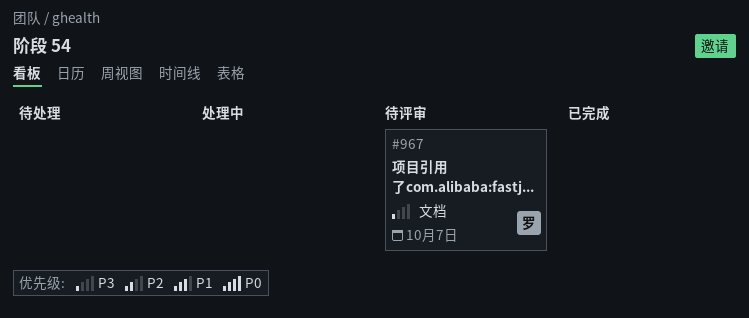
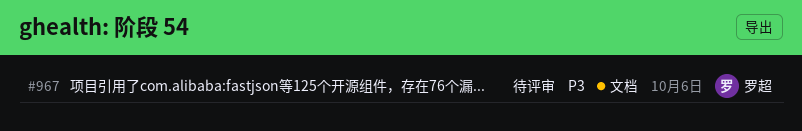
#967, due: Oct 7 -> Oct 6

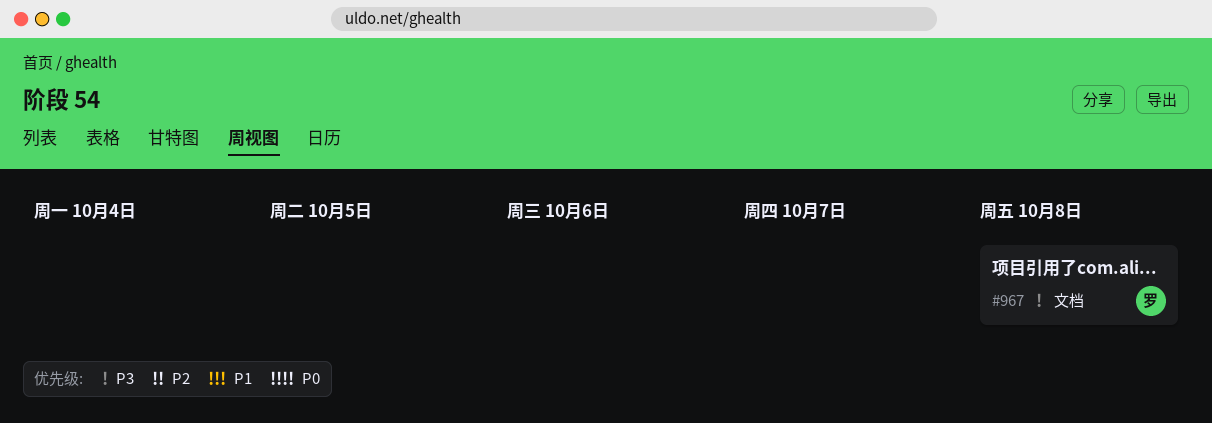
#967, due: Oct 6 -> Oct 8

